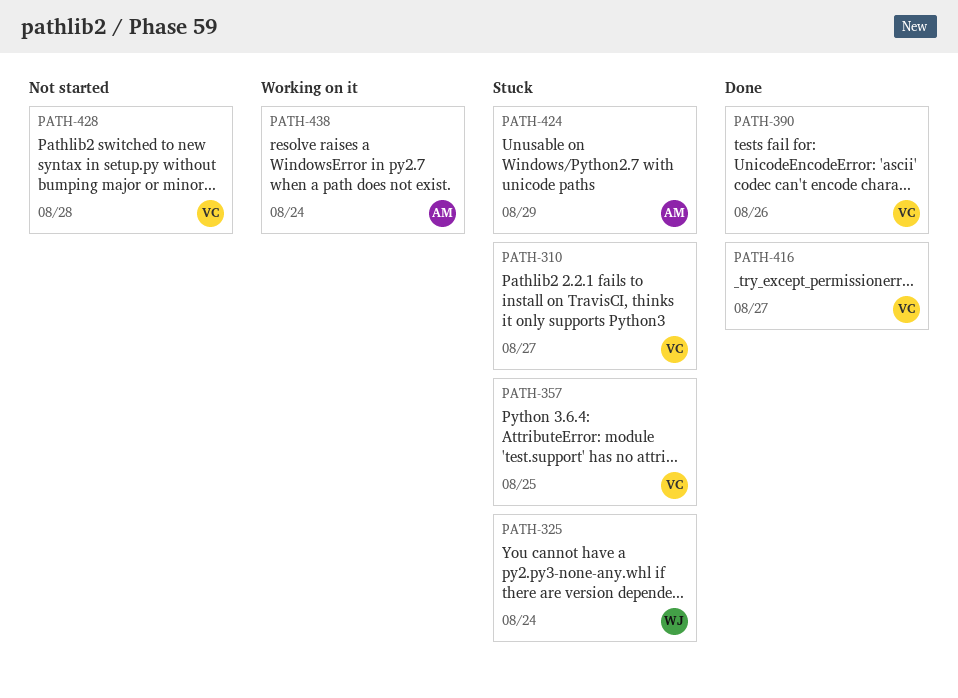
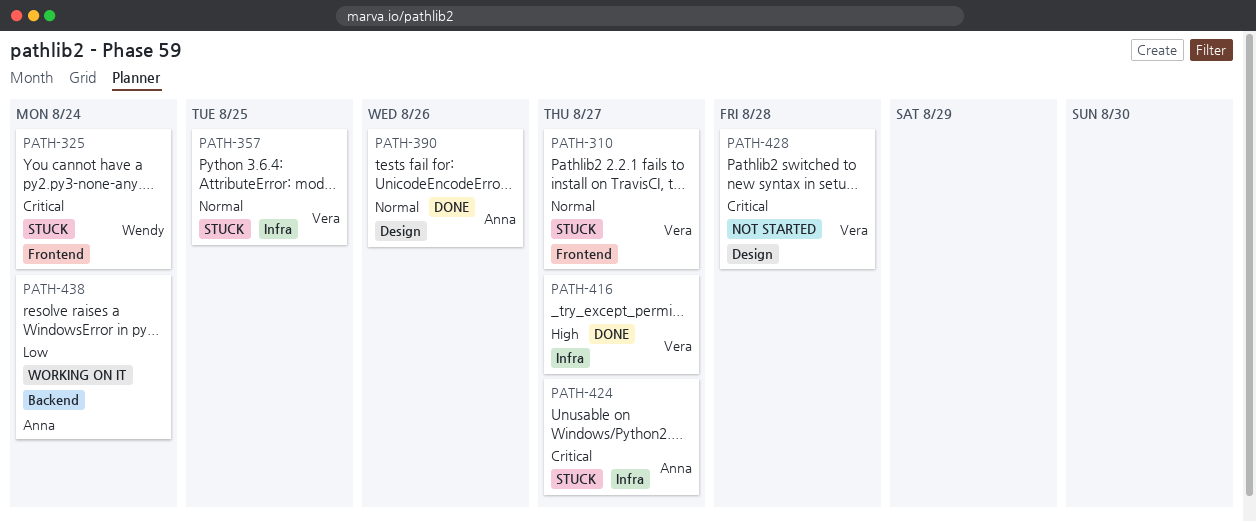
PATH-390, owner: Vera -> Anna
PATH-424, due: Aug 29 -> Aug 27

